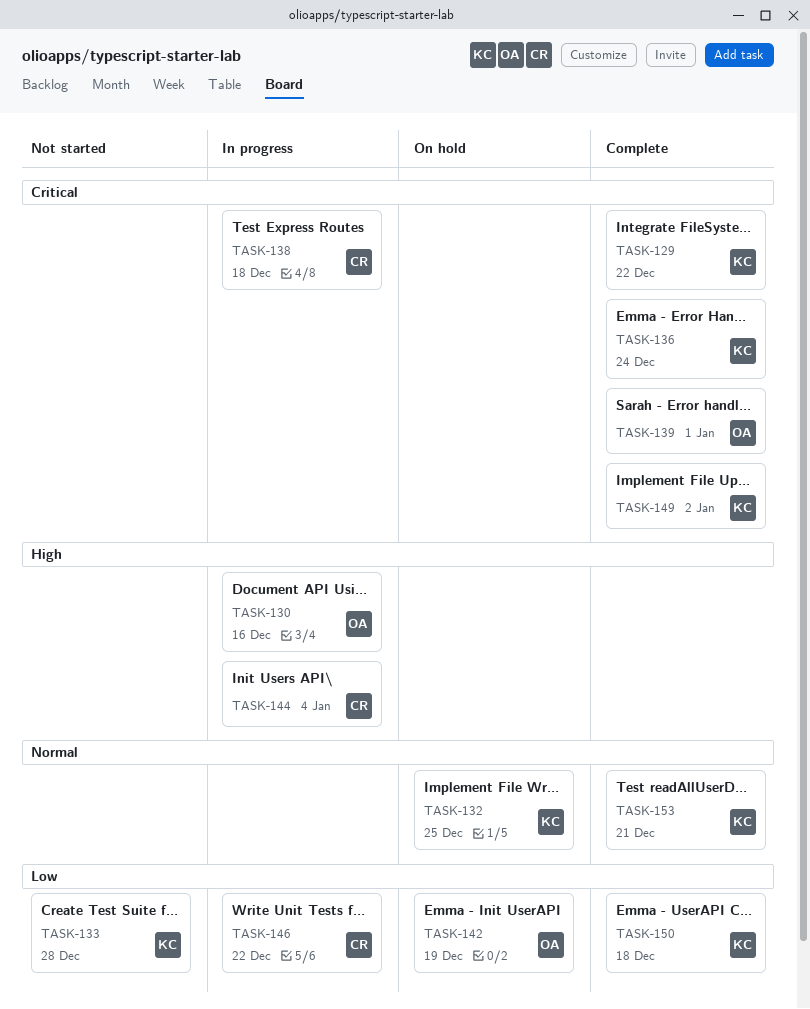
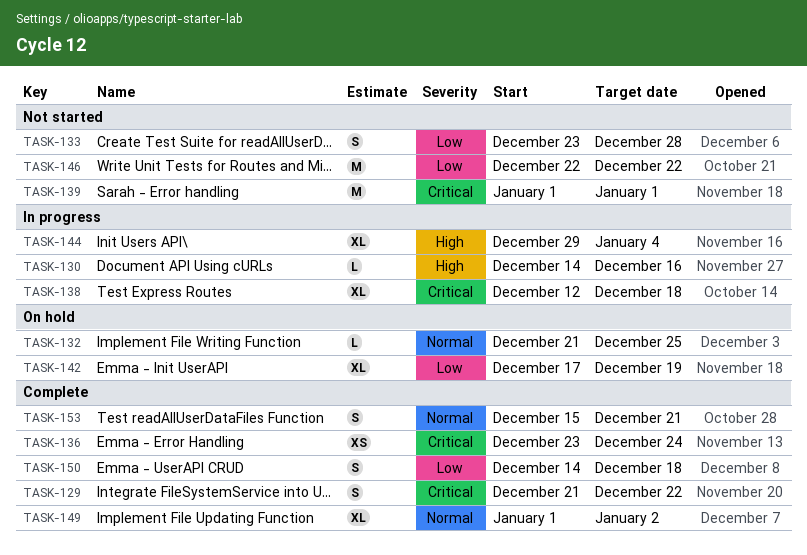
TASK-139, status: Complete -> Not started
TASK-146, status: In progress -> Not started
TASK-149, priority: Critical -> Normal

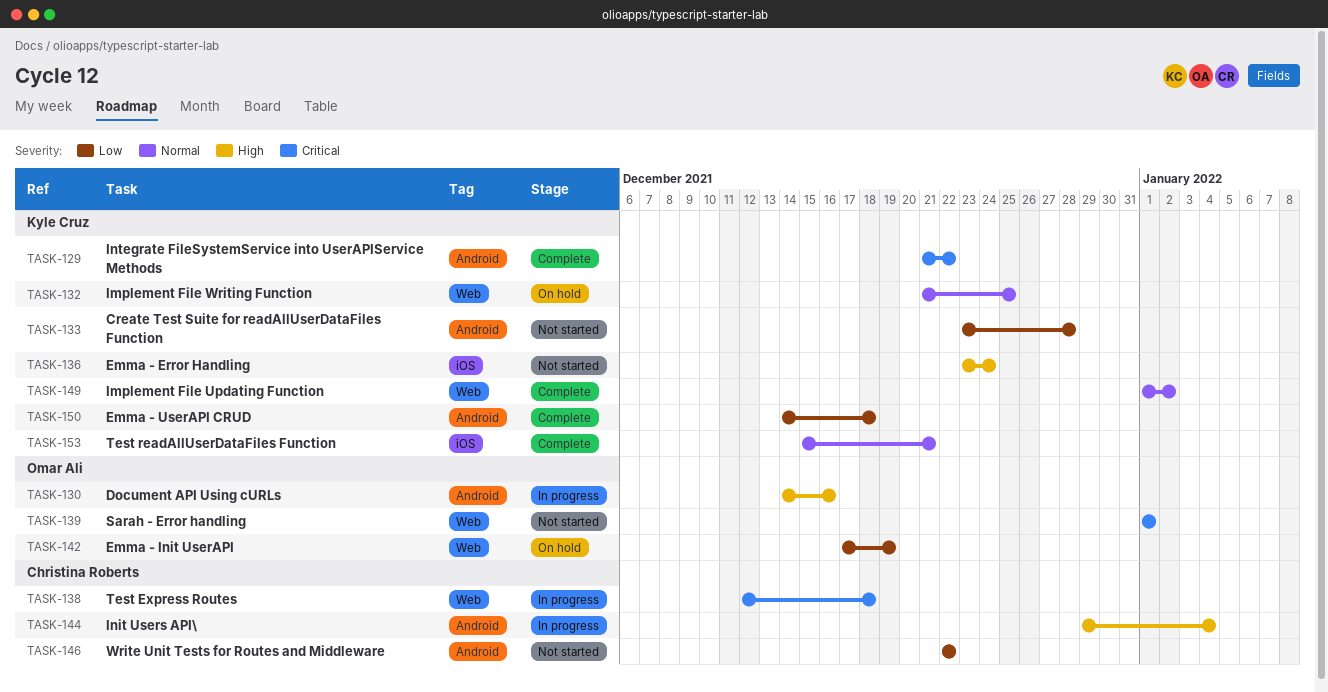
TASK-136, status: Complete -> Not started
TASK-136, priority: Critical -> High

